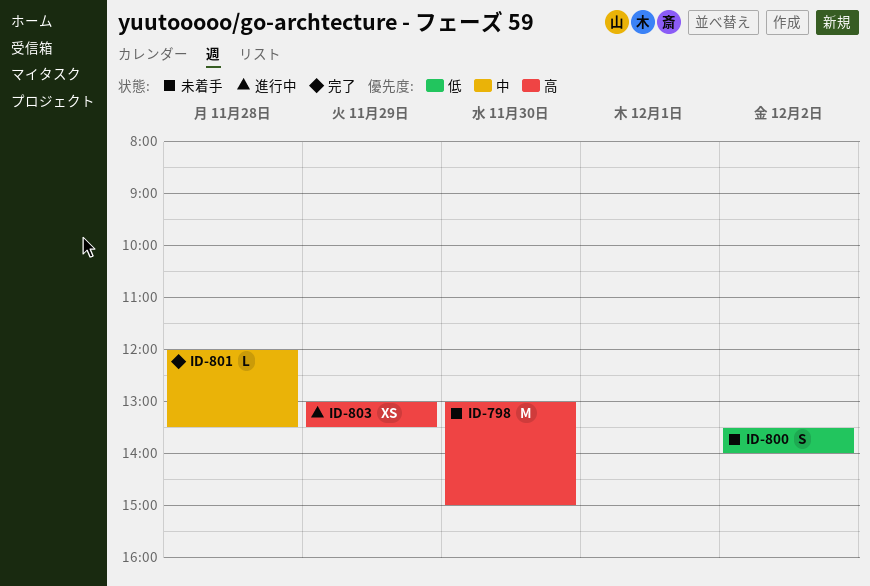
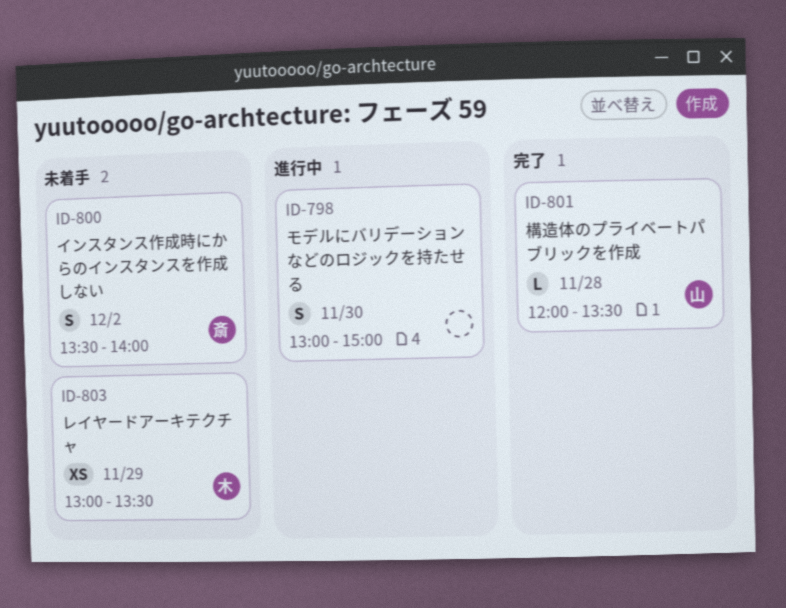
ID-798, status: 未着手 -> 進行中
ID-798, estimate: M -> S
ID-803, status: 進行中 -> 未着手

